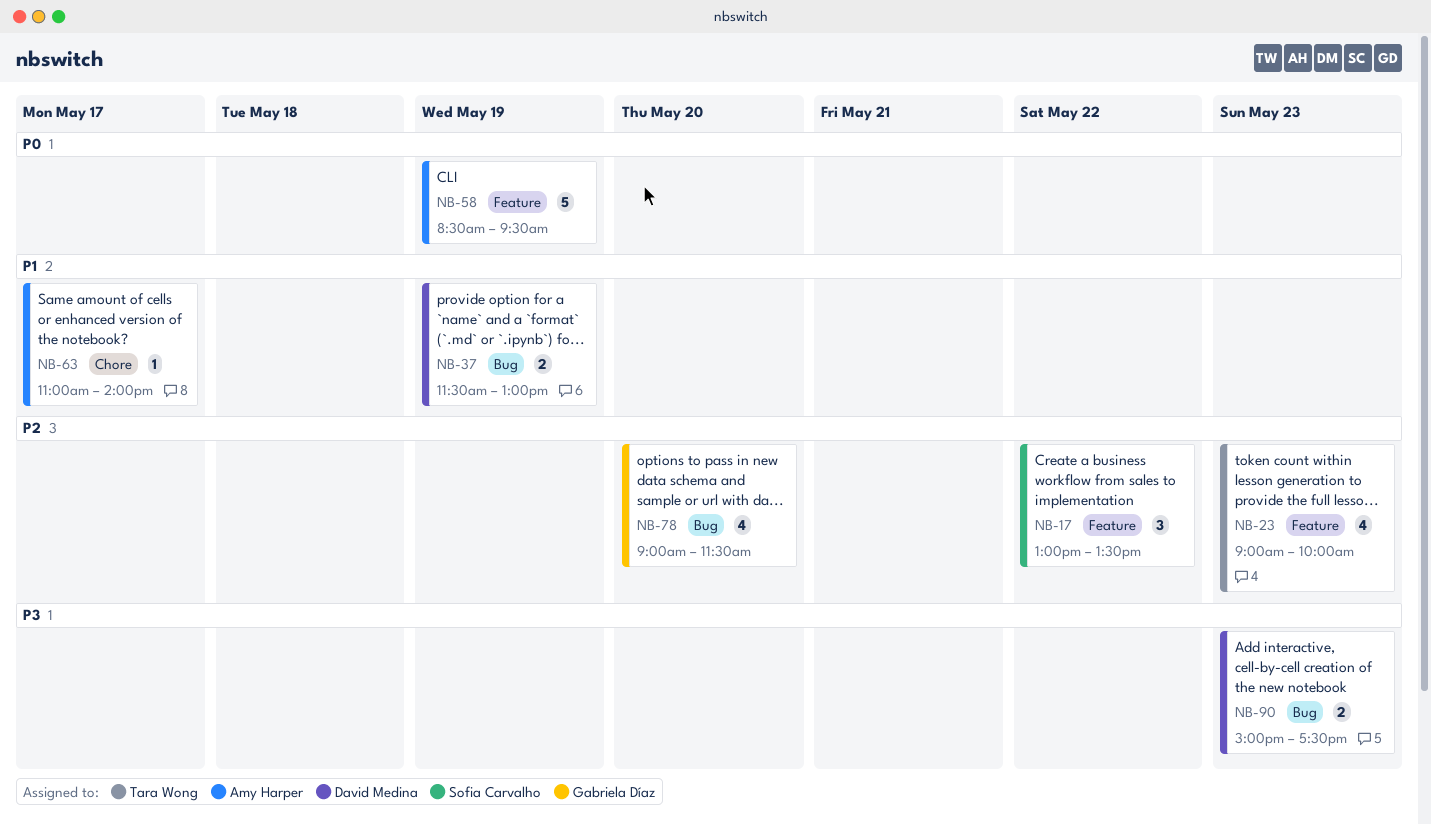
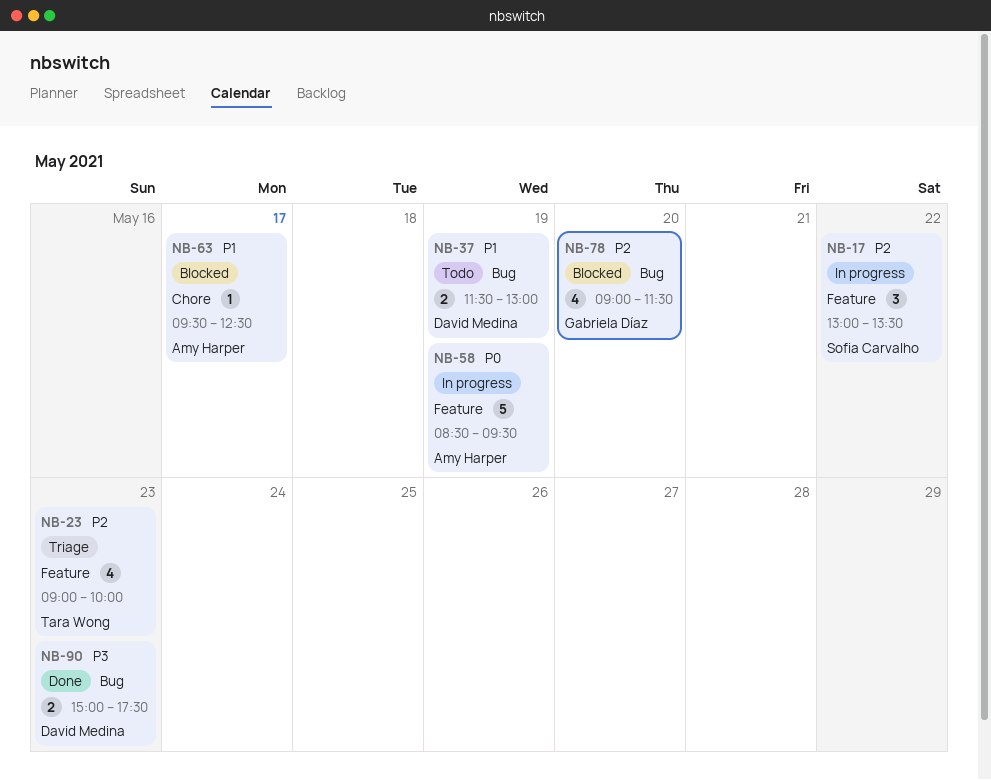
NB-63, begins: 11:00 -> 09:30
NB-63, ends: 14:00 -> 12:30

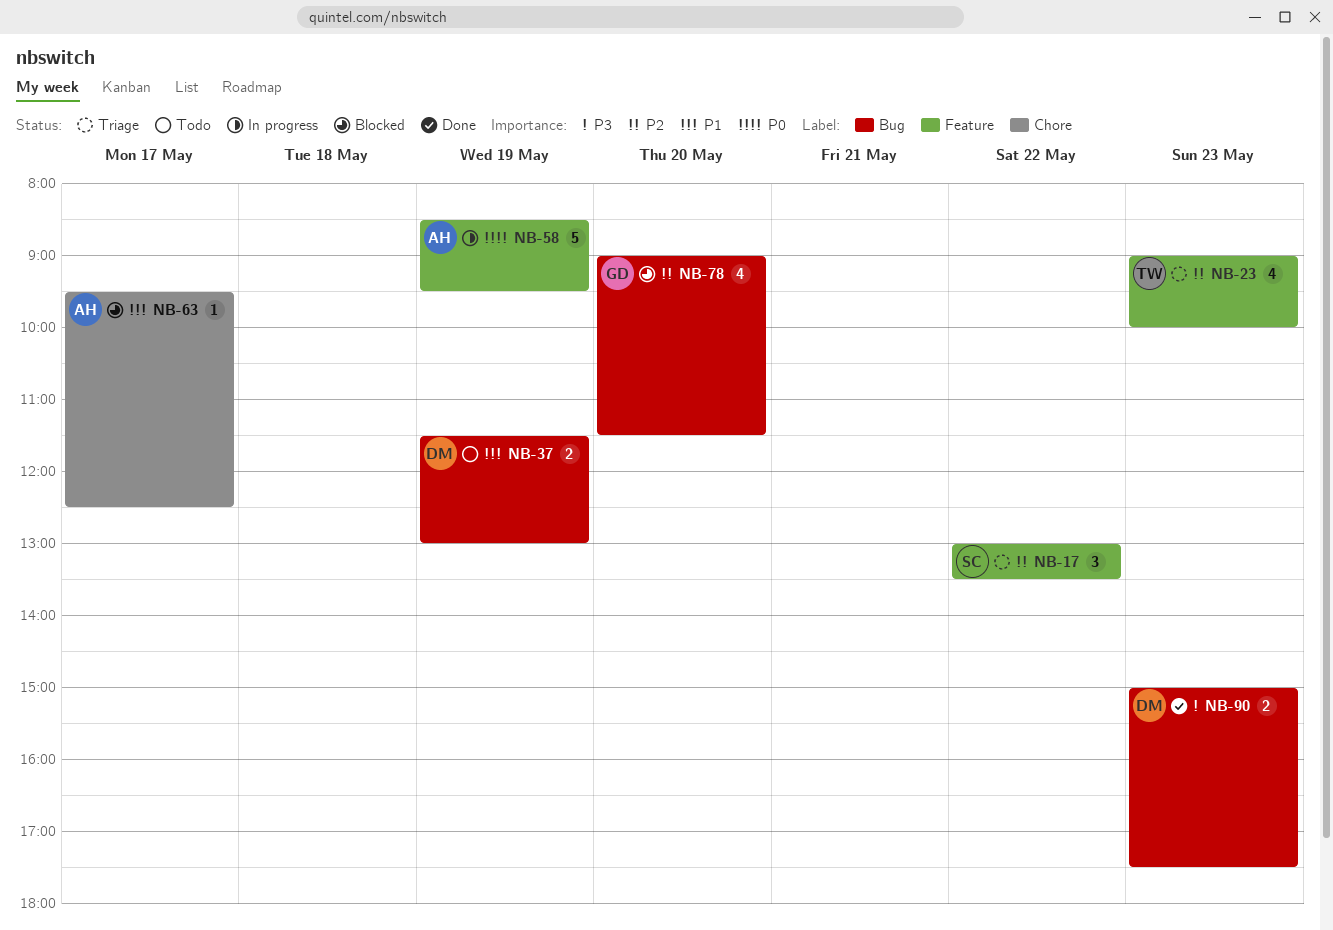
NB-17, status: In progress -> Triage

